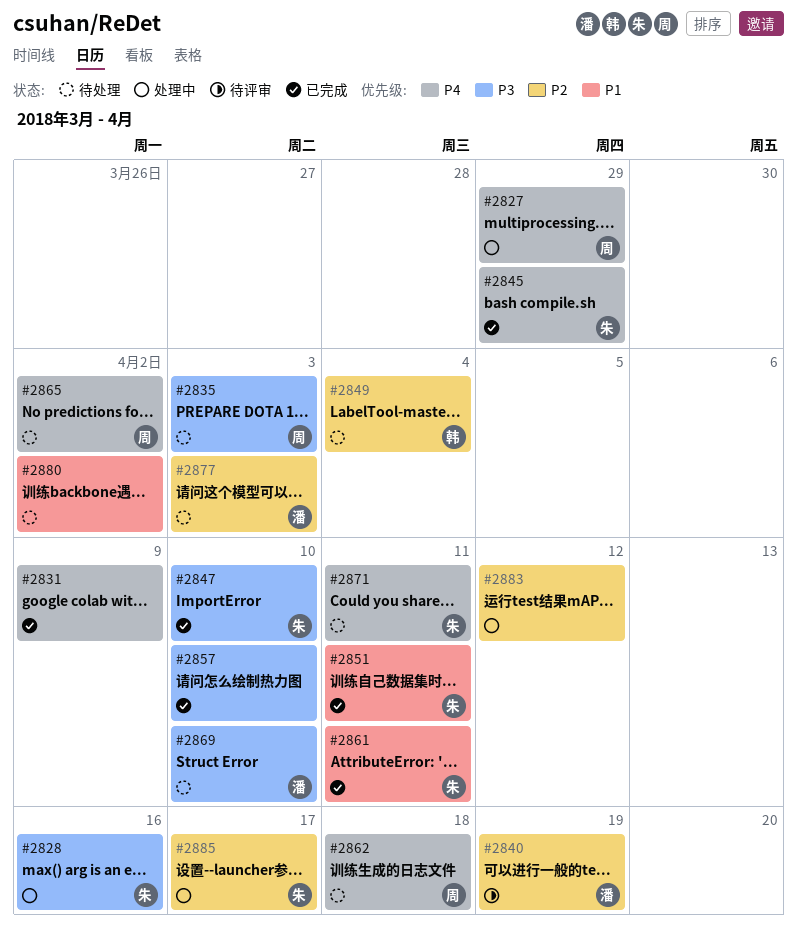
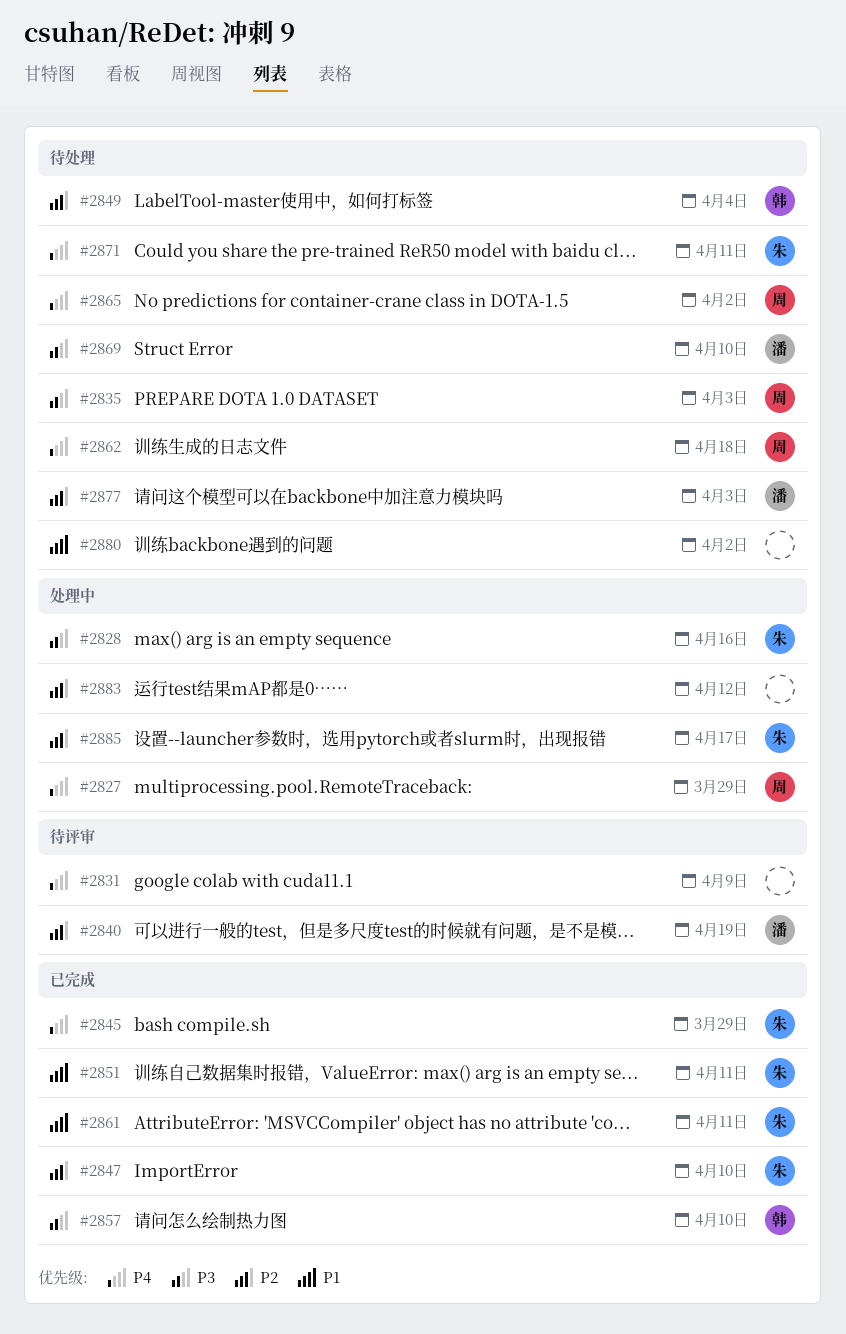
#2831, status: 已完成 -> 待评审
#2847, priority: P3 -> P2
#2857, owner: none -> 韩

